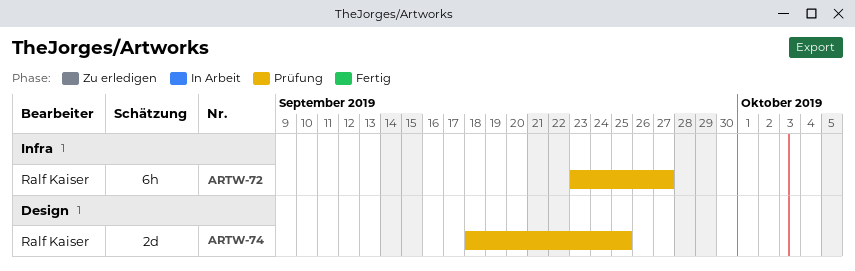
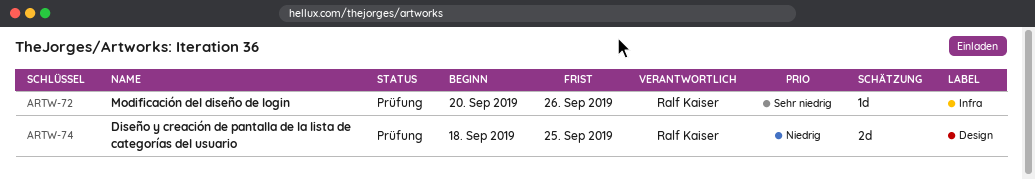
ARTW-72, estimate: 6h -> 1d
ARTW-72, start: Sep 23 -> Sep 20
ARTW-72, due: Sep 27 -> Sep 26

